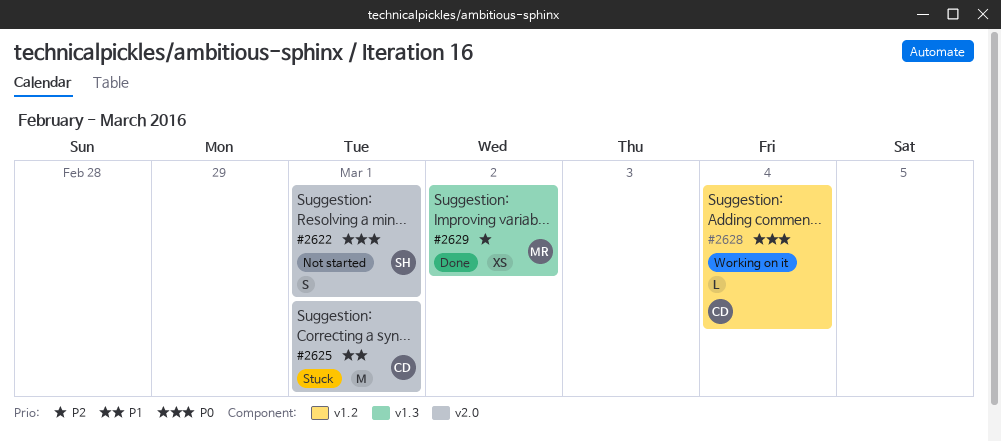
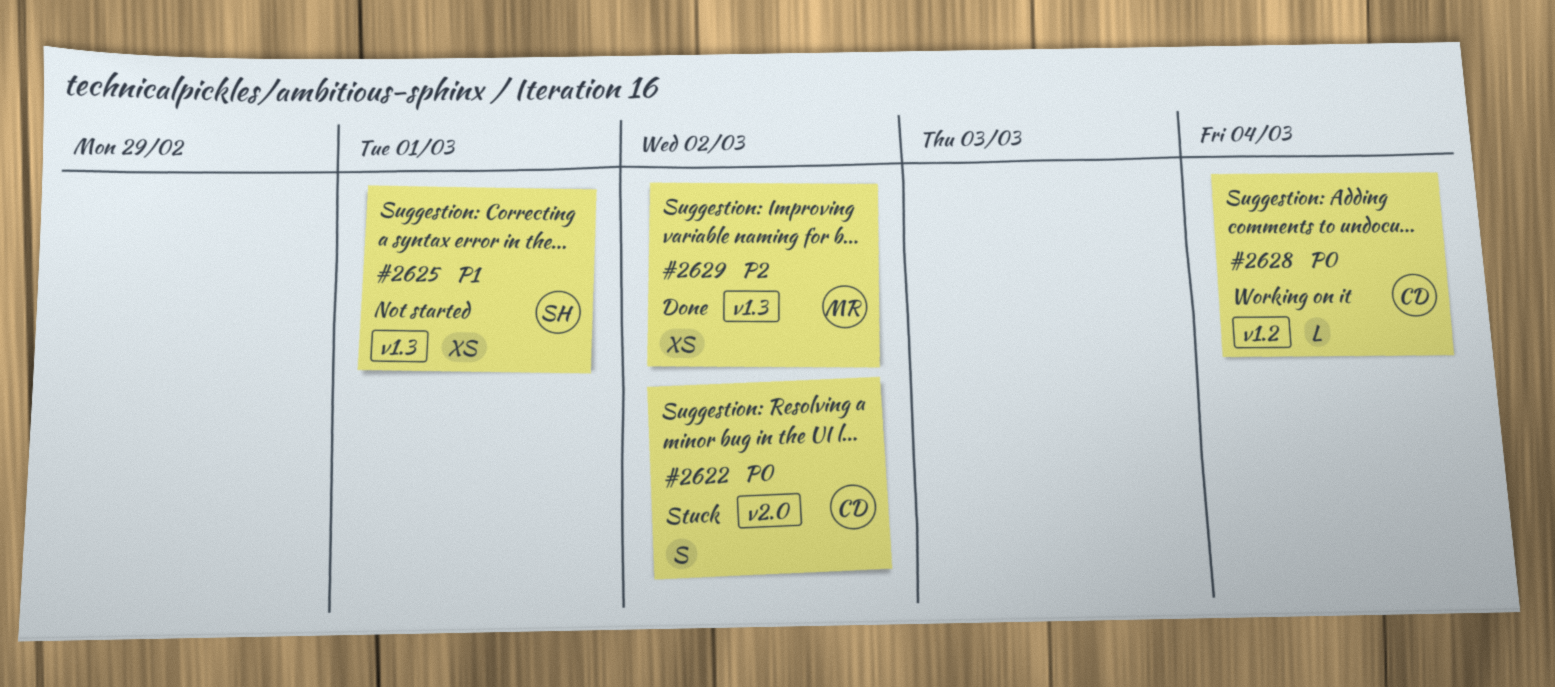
#2622, status: Not started -> Stuck
#2622, owner: SH -> CD
#2622, due: Mar 1 -> Mar 2
#2625, status: Stuck -> Not started
#2625, owner: CD -> SH
#2625, label: v2.0 -> v1.3
#2625, estimate: M -> XS

